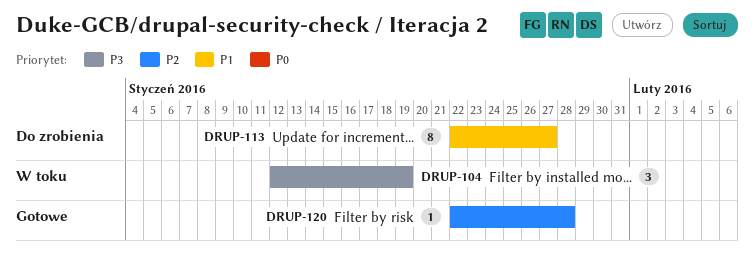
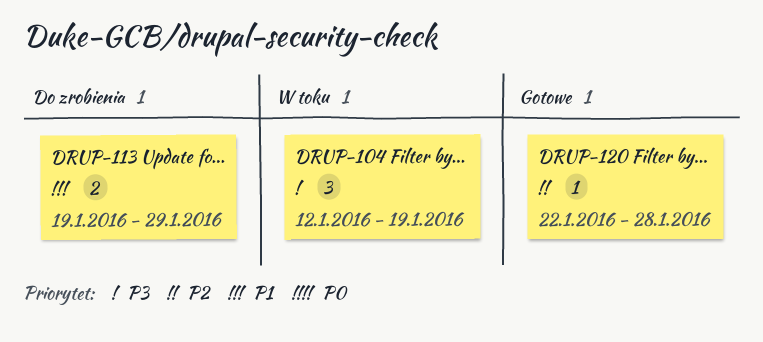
DRUP-113, estimate: 8 -> 2
DRUP-113, start: Jan 22 -> Jan 19
DRUP-113, due: Jan 27 -> Jan 29

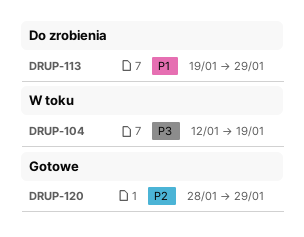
DRUP-120, start: Jan 22 -> Jan 28
DRUP-120, due: Jan 28 -> Jan 29

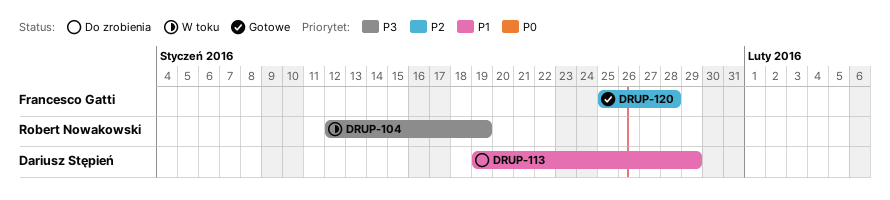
DRUP-120, start: Jan 28 -> Jan 25
DRUP-120, due: Jan 29 -> Jan 28

